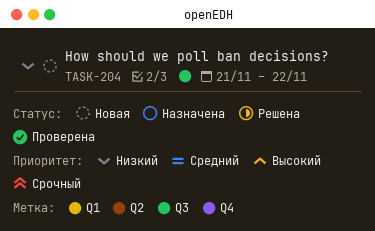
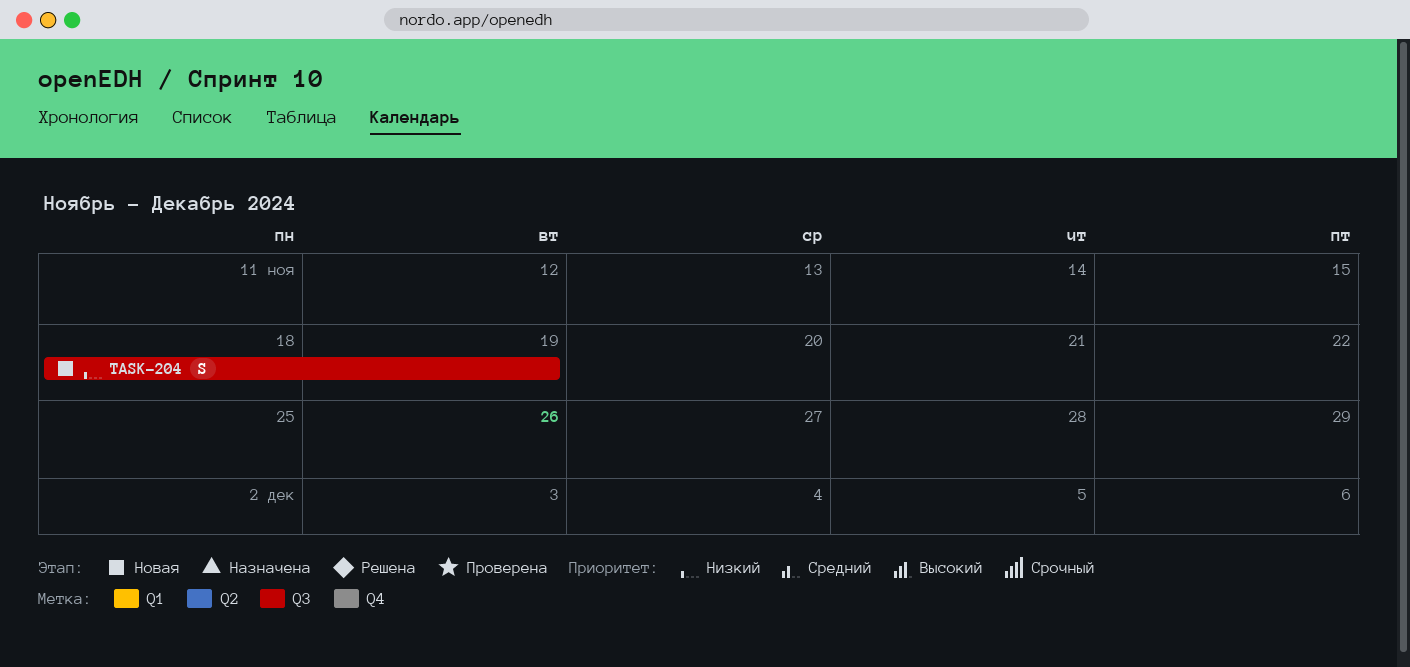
TASK-204, start: Nov 21 -> Nov 18
TASK-204, due: Nov 22 -> Nov 19

